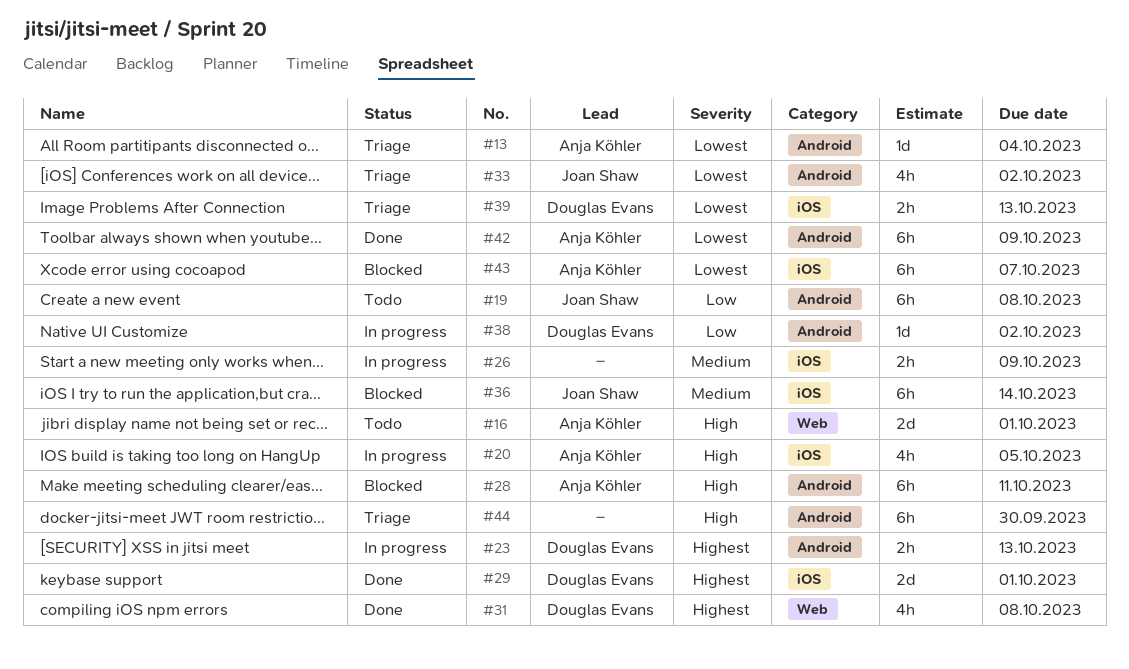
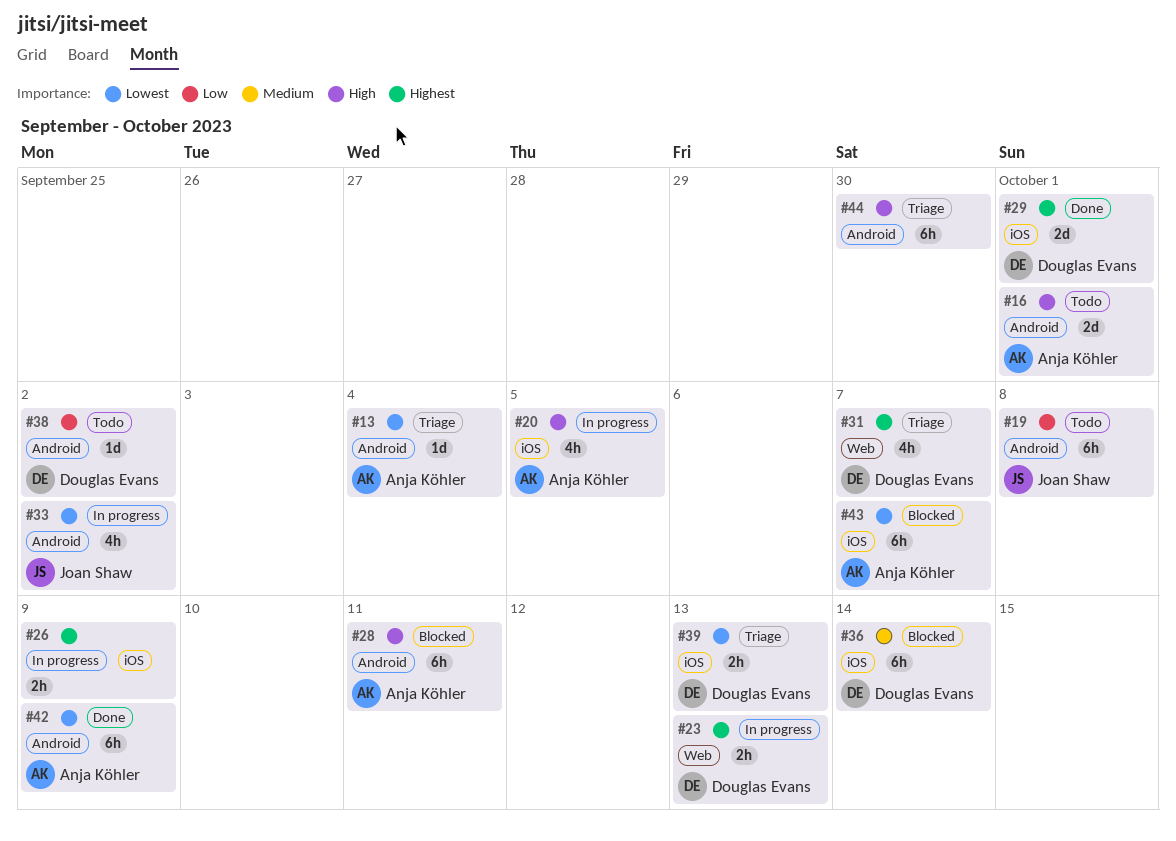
#16, label: Web -> Android
#23, label: Android -> Web
#26, priority: Medium -> Highest
#31, status: Done -> Triage
#31, due: Oct 8 -> Oct 7
#33, status: Triage -> In progress
#36, owner: Joan Shaw -> Douglas Evans
#38, status: In progress -> Todo

